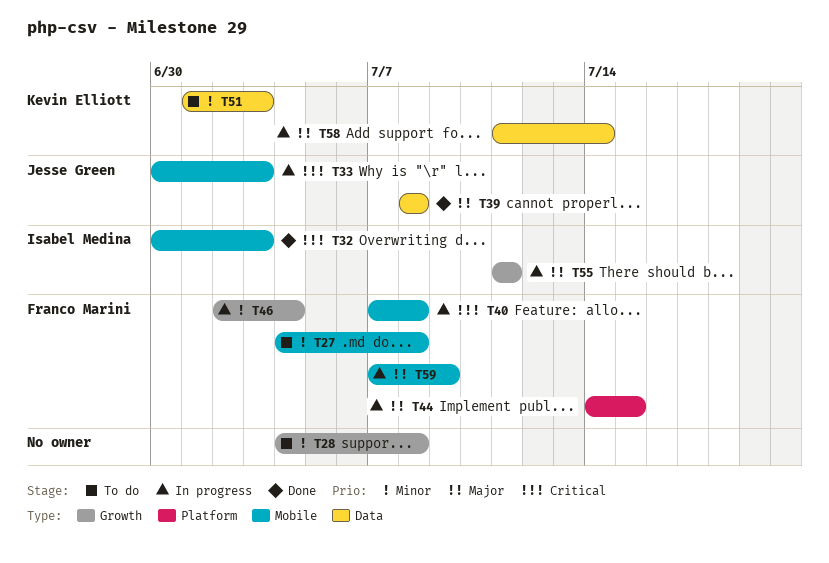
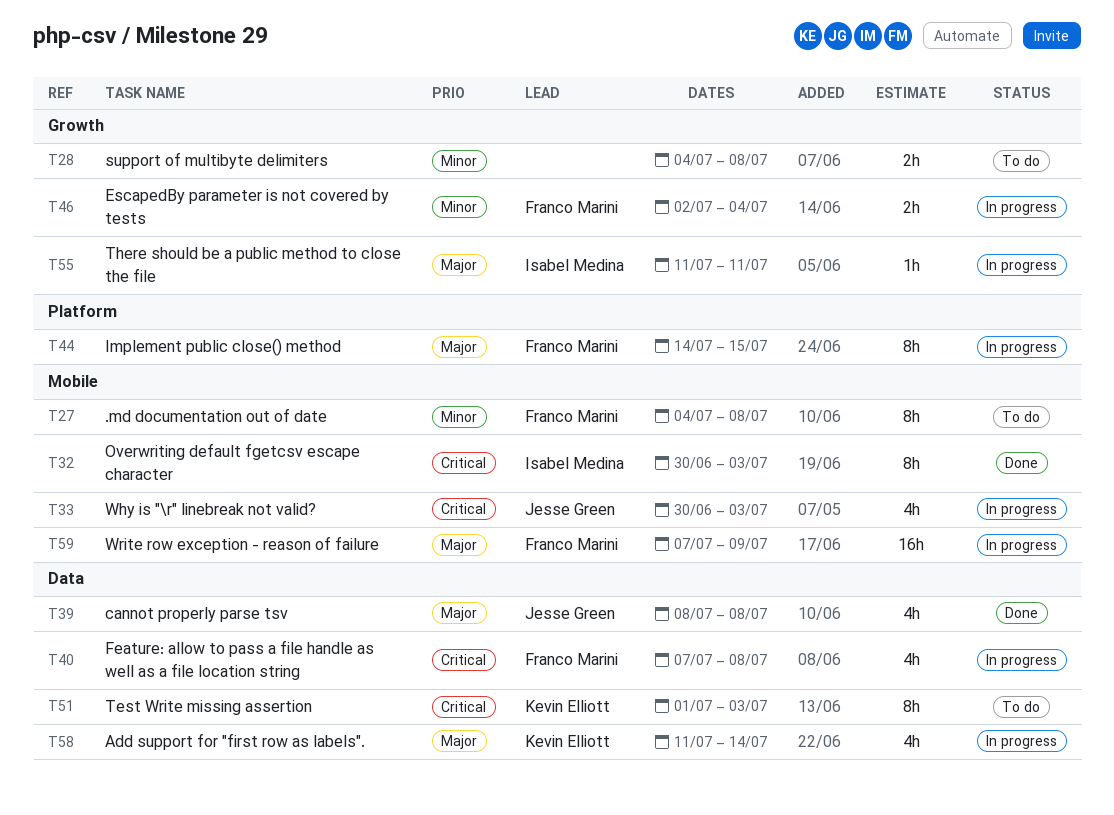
T40, label: Mobile -> Data
T51, priority: Minor -> Critical

